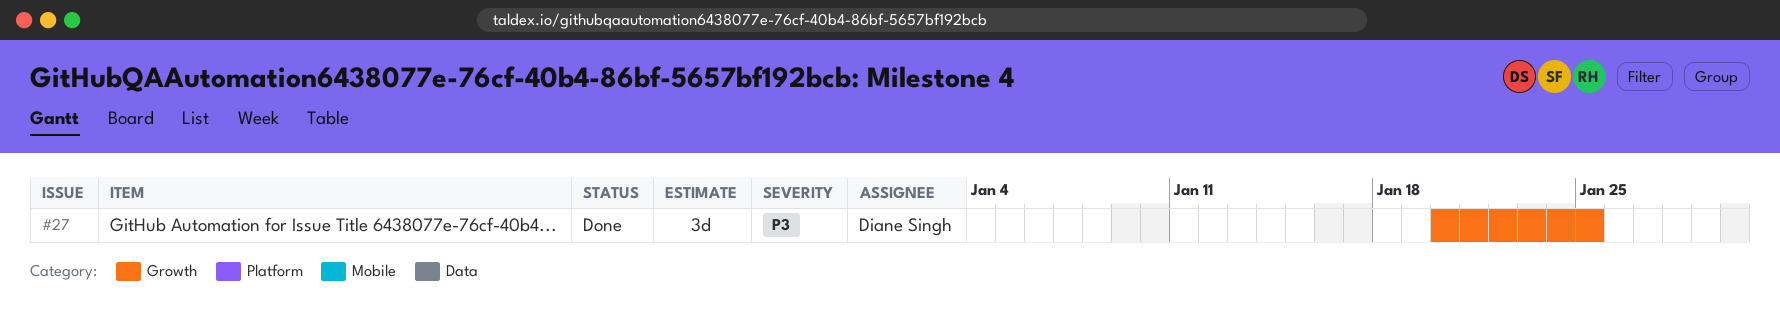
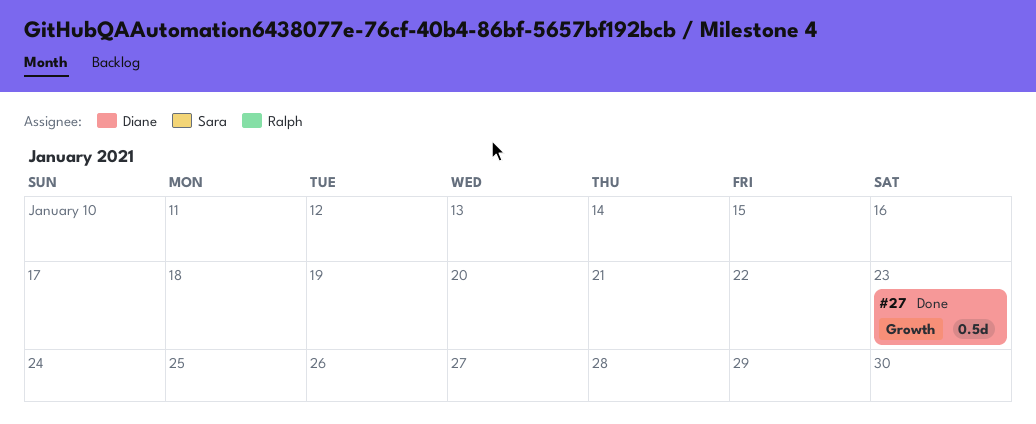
#27, estimate: 3d -> 0.5d
#27, due: Jan 25 -> Jan 23

